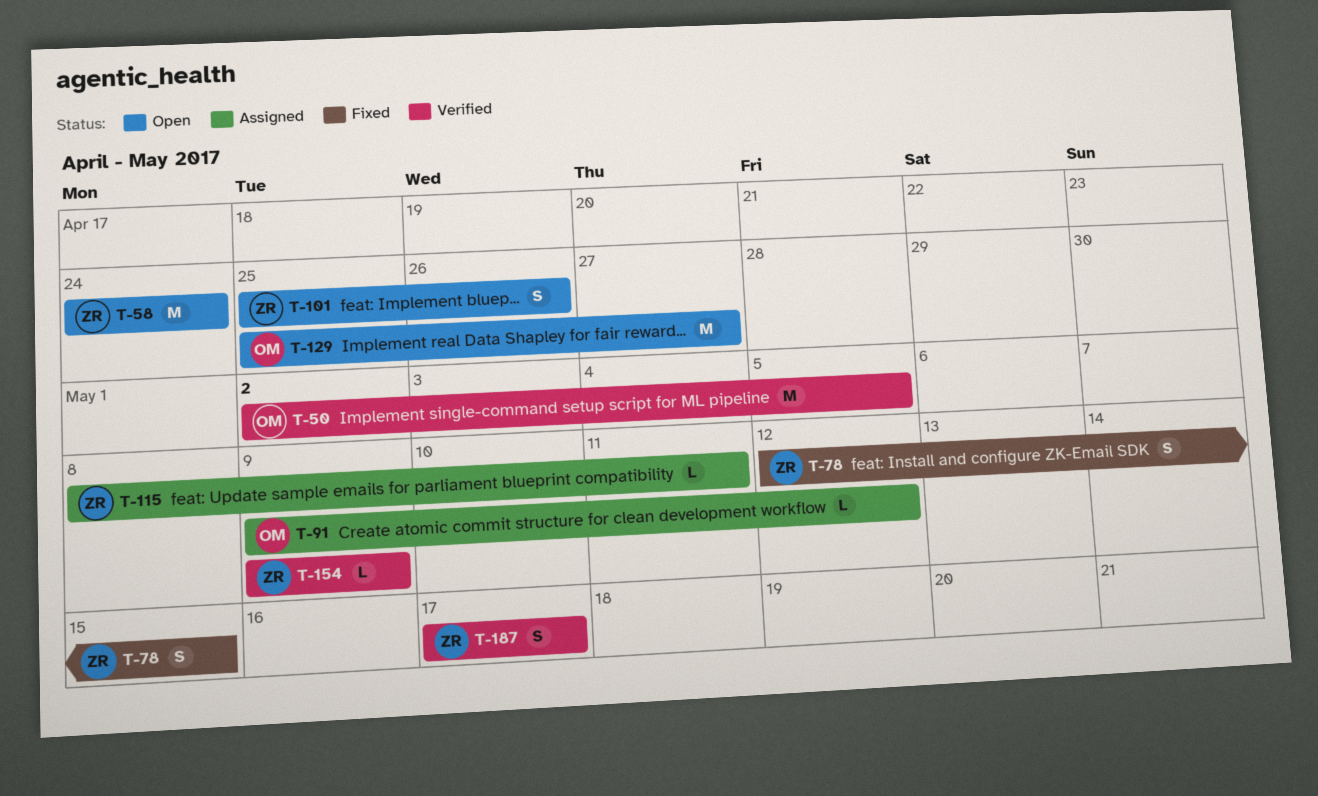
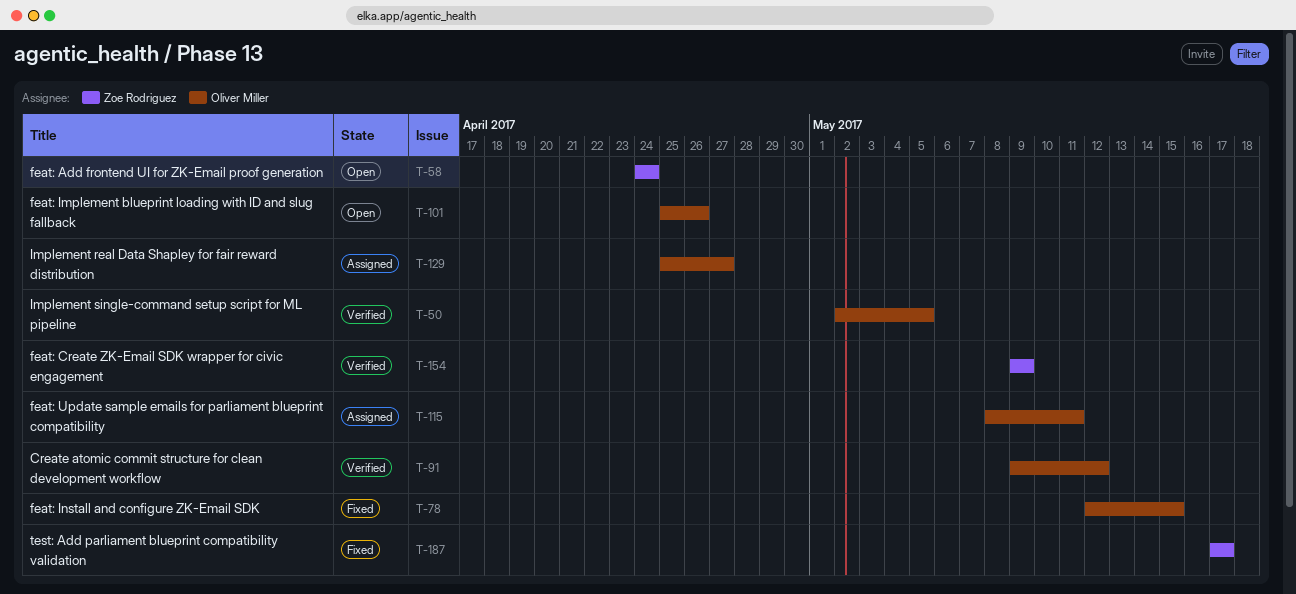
T-78, owner: Zoe Rodriguez -> Oliver Miller
T-91, status: Assigned -> Verified
T-101, owner: Zoe Rodriguez -> Oliver Miller
T-115, owner: Zoe Rodriguez -> Oliver Miller
T-129, status: Open -> Assigned
T-187, status: Verified -> Fixed

